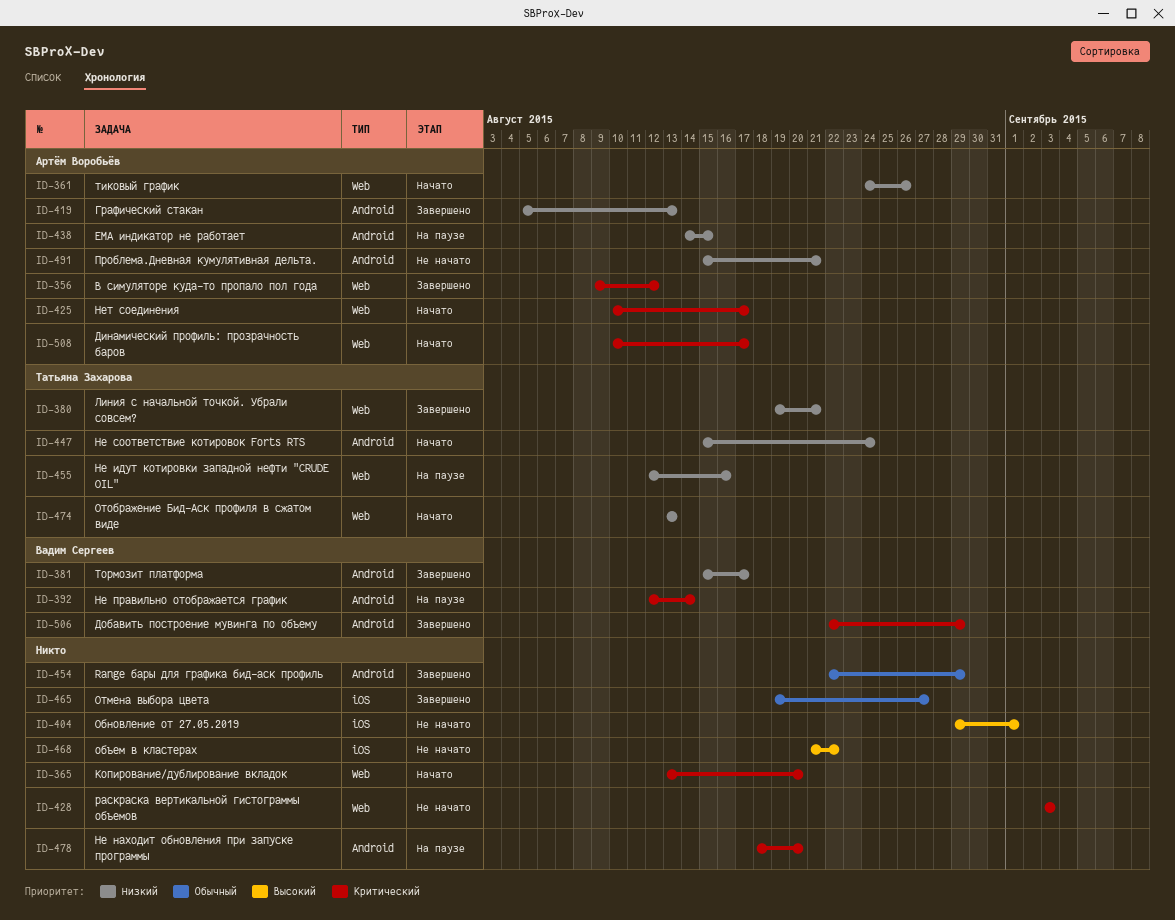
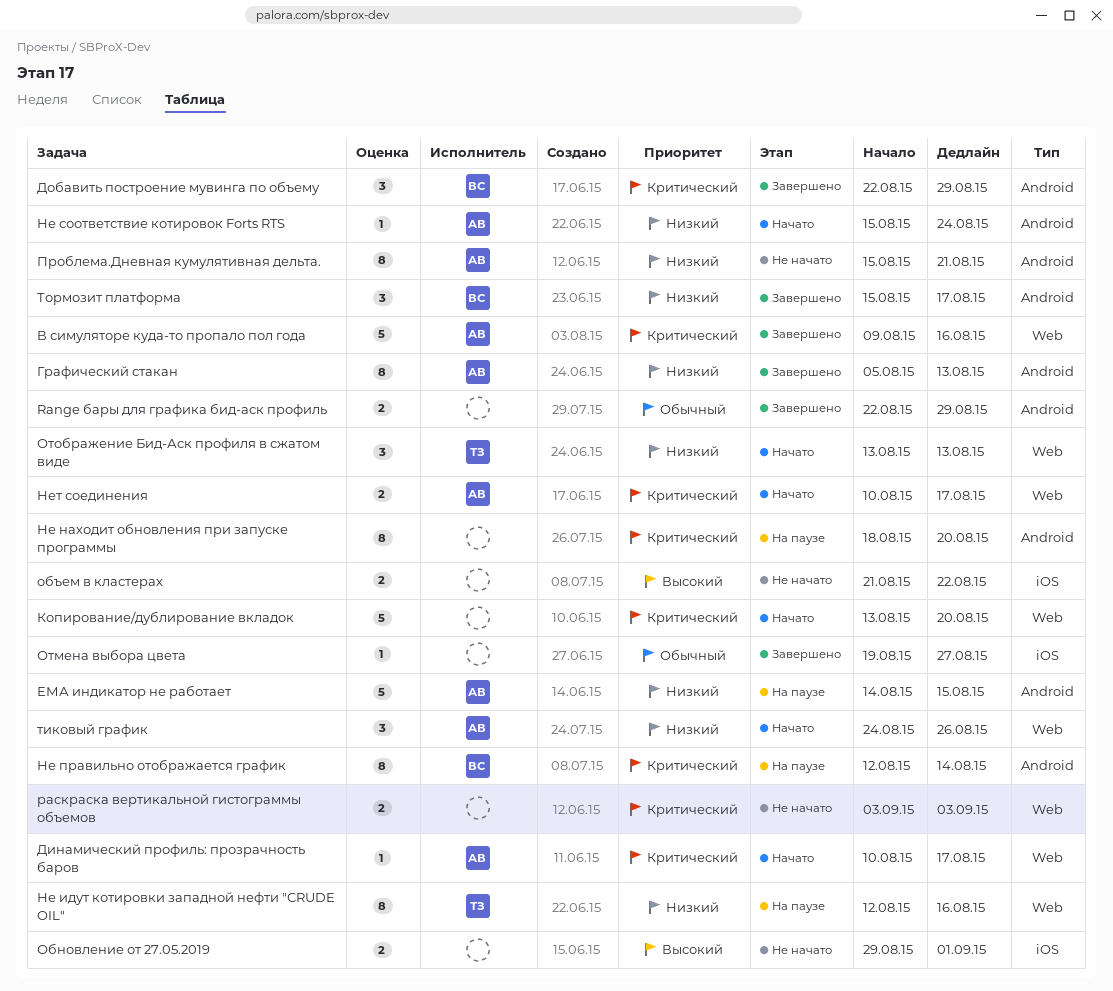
В симуляторе куда-то пропало пол года, due: Aug 12 -> Aug 16
Линия с начальной точкой. Убрали совсем?: present -> none
Не соответствие котировок Forts RTS, owner: Татьяна Захарова -> Артём Воробьёв

